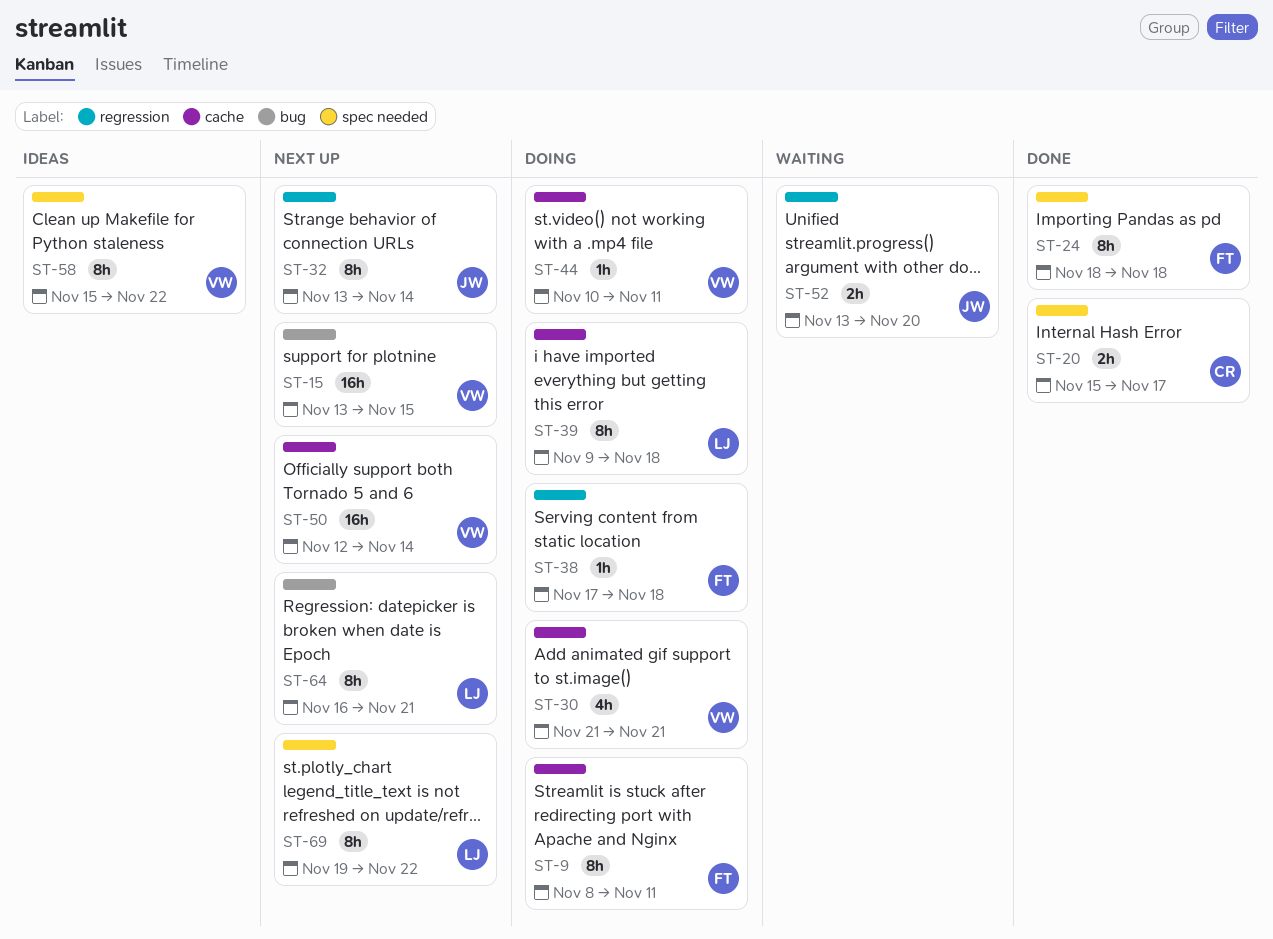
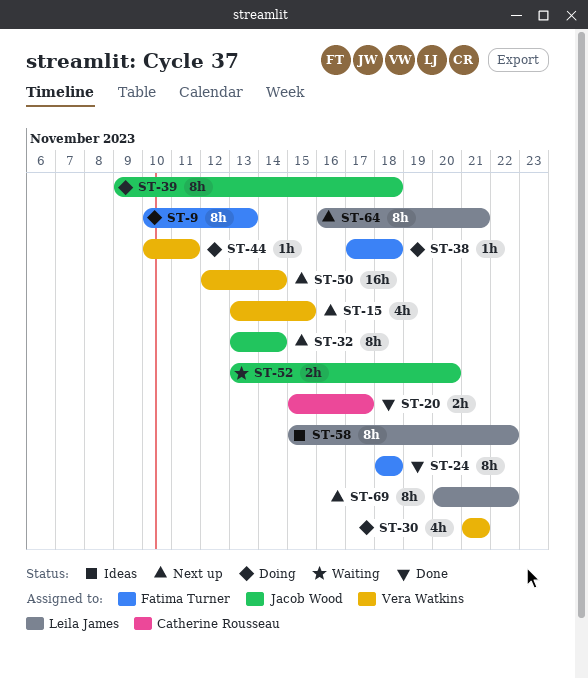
ST-9, start: Nov 8 -> Nov 10
ST-9, due: Nov 11 -> Nov 13
ST-15, estimate: 16h -> 4h
ST-39, owner: Leila James -> Jacob Wood
ST-58, owner: Vera Watkins -> Leila James
ST-69, start: Nov 19 -> Nov 20

